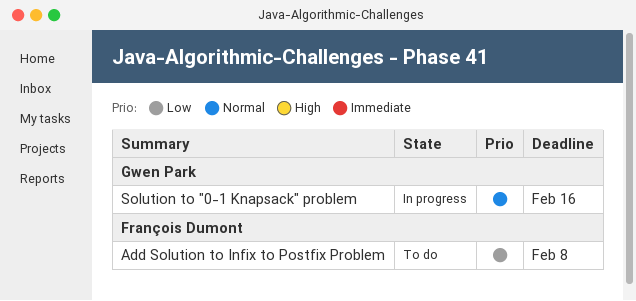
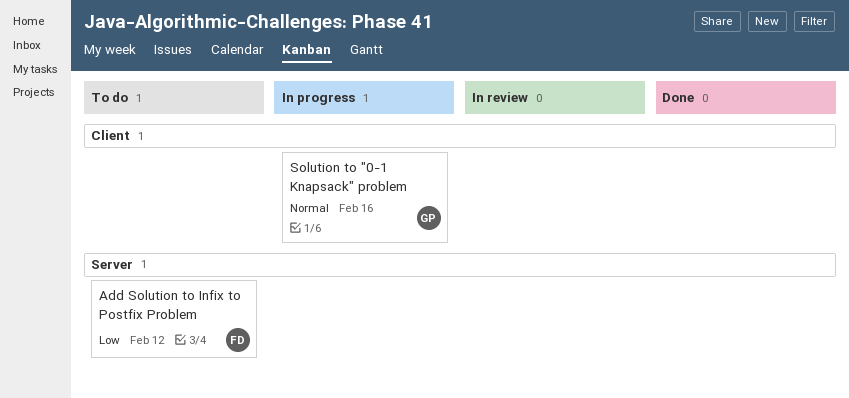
Add Solution to Infix to Postfix Problem, due: Feb 8 -> Feb 12

